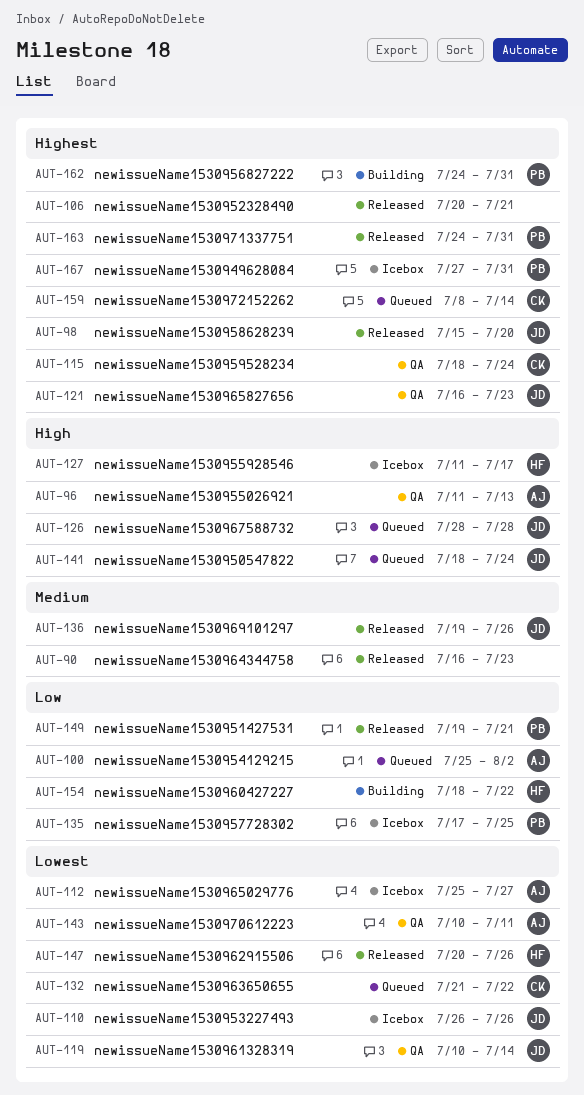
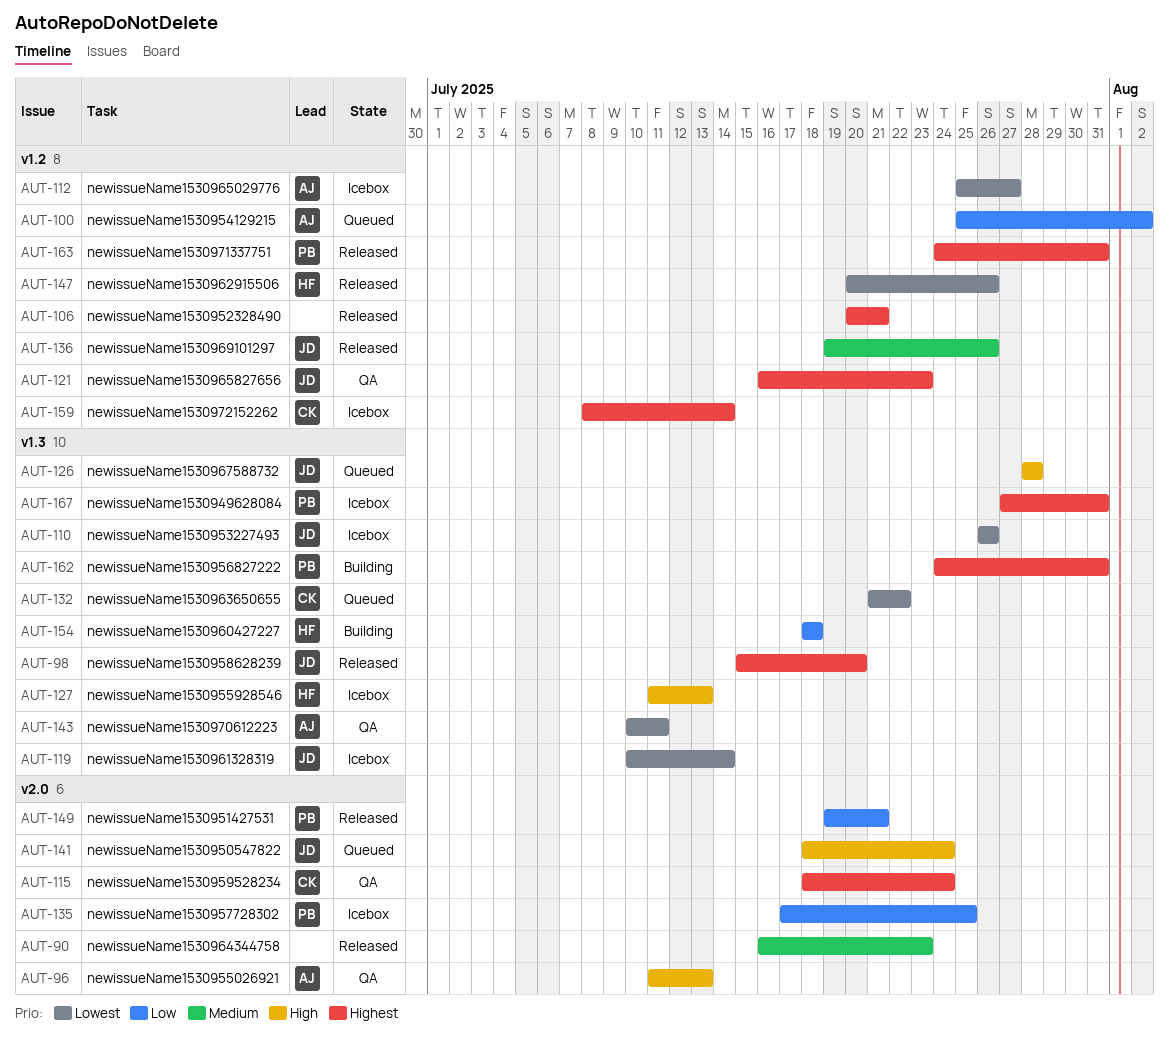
AUT-119, status: QA -> Icebox
AUT-127, due: Jul 17 -> Jul 13
AUT-154, due: Jul 22 -> Jul 18
AUT-159, status: Queued -> Icebox

